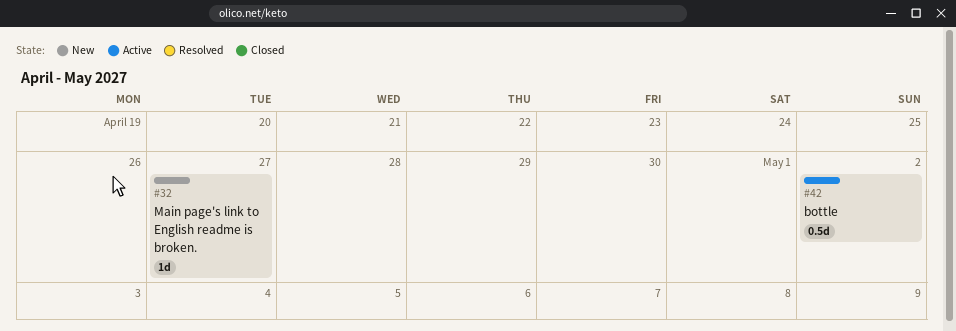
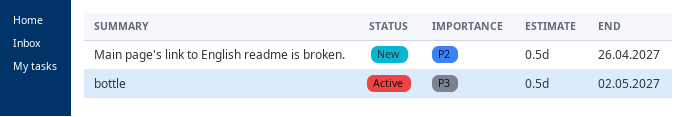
Main page's link to English readme is broken., estimate: 1d -> 0.5d
Main page's link to English readme is broken., due: Apr 27 -> Apr 26

